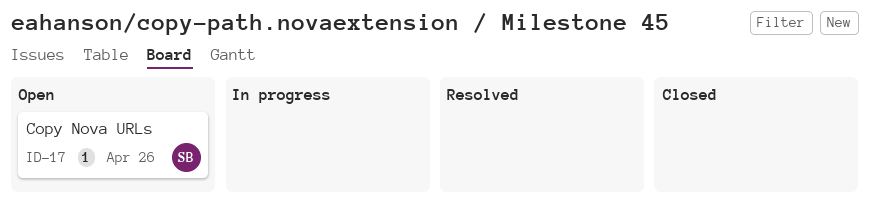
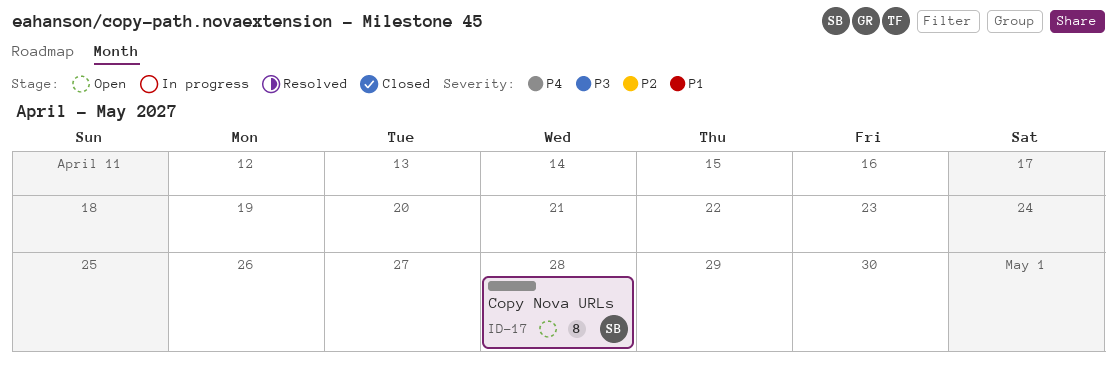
ID-17, estimate: 1 -> 8
ID-17, due: Apr 26 -> Apr 28

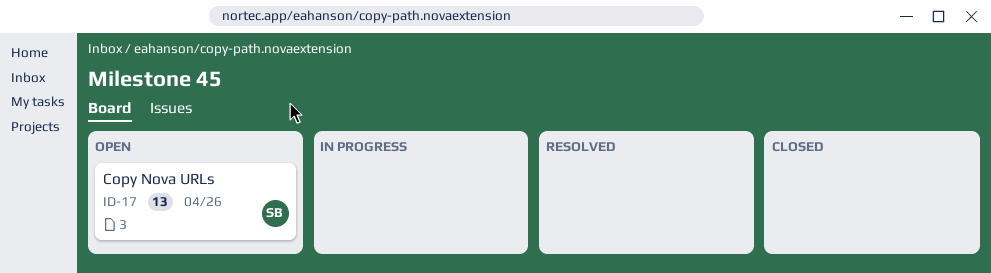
ID-17, estimate: 8 -> 13
ID-17, due: Apr 28 -> Apr 26

